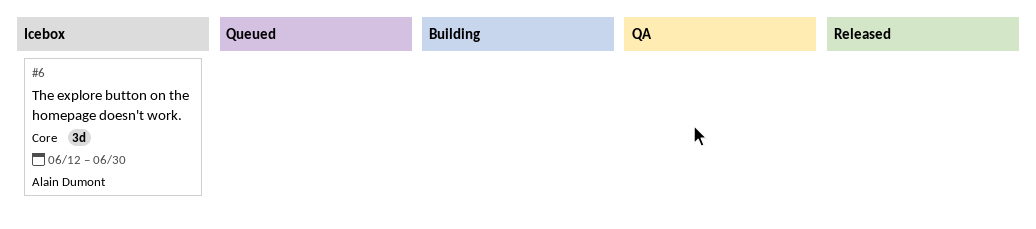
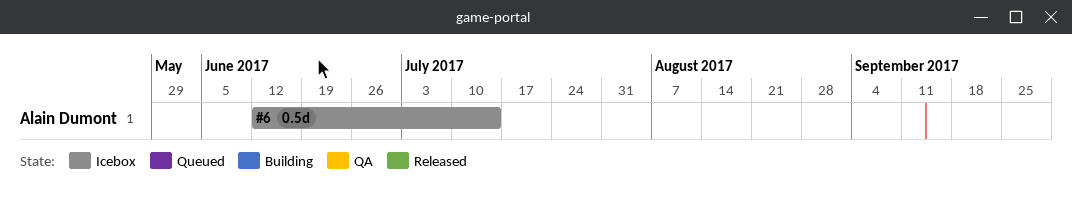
#6, estimate: 3d -> 0.5d
#6, due: Jun 30 -> Jul 14

